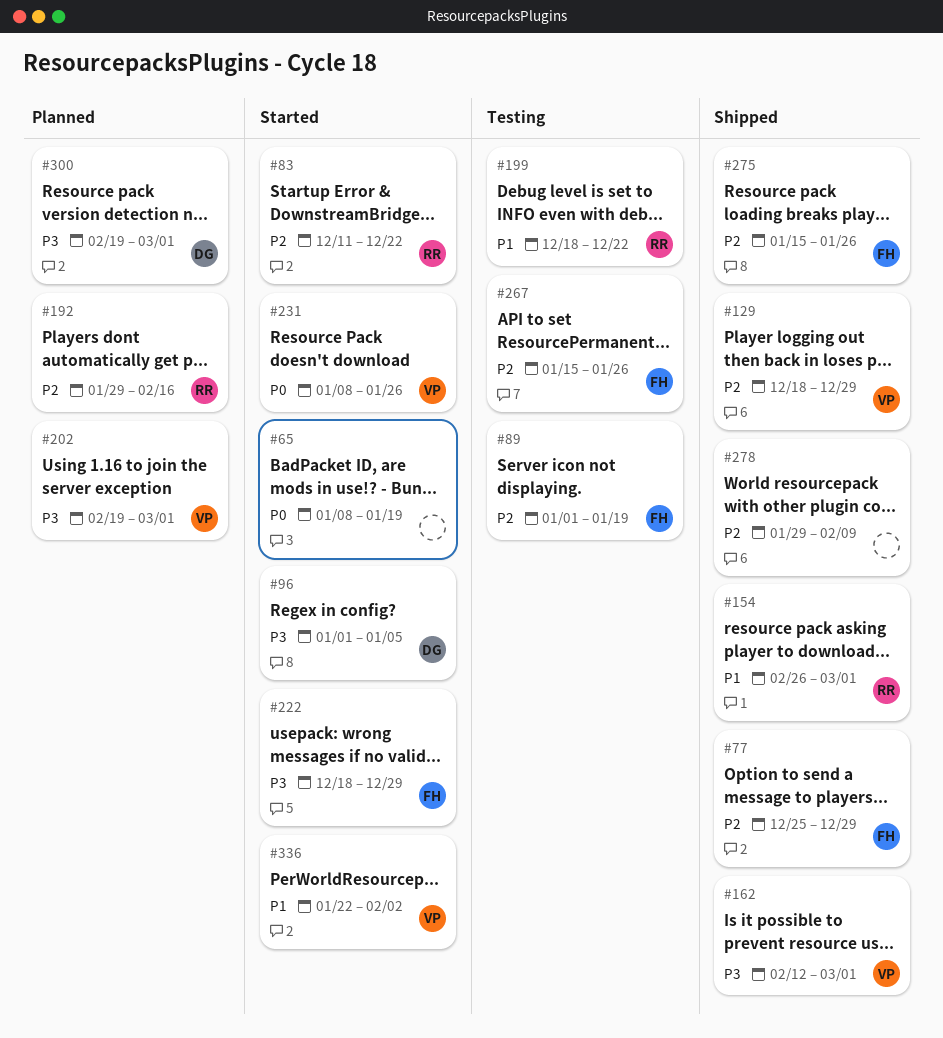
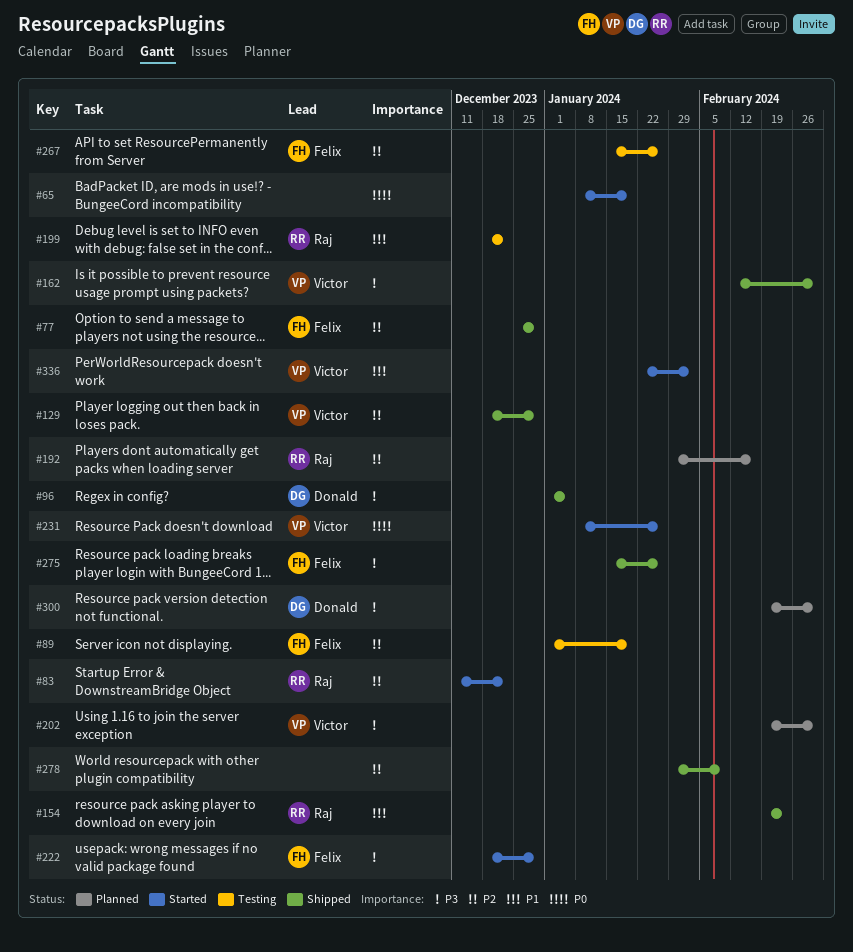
#96, status: Started -> Shipped
#154, start: Feb 26 -> Feb 19
#154, due: Mar 1 -> Feb 23
#275, priority: P2 -> P3

